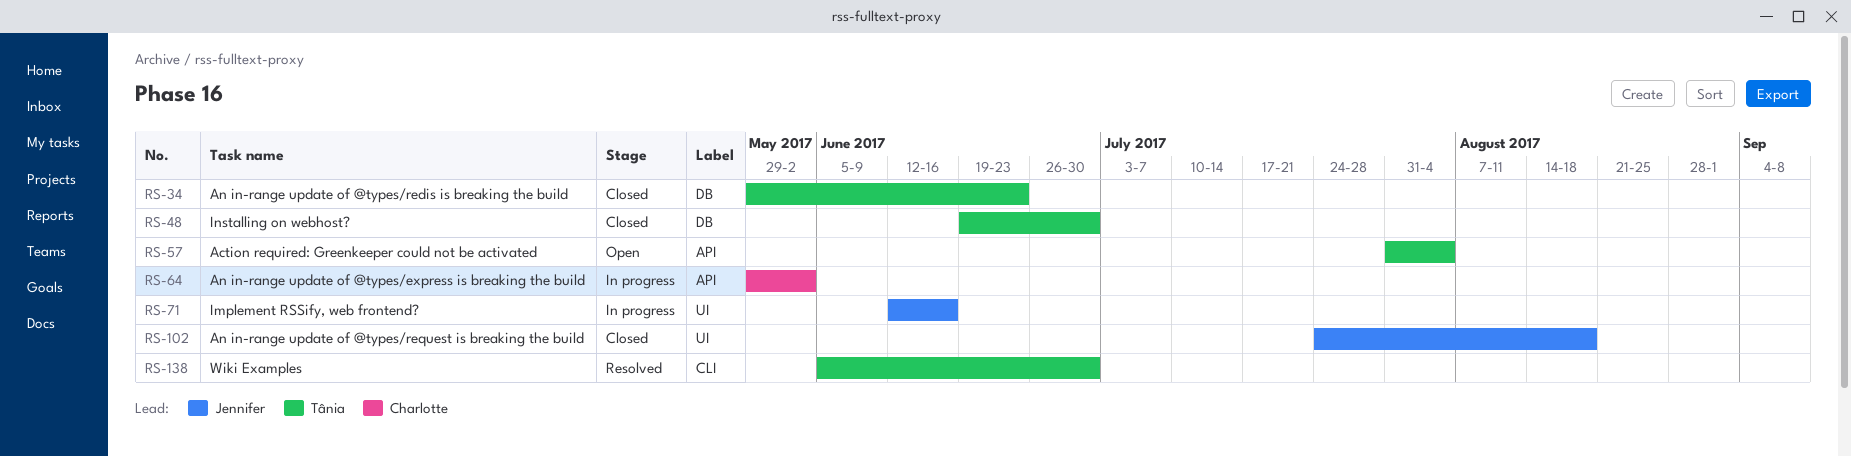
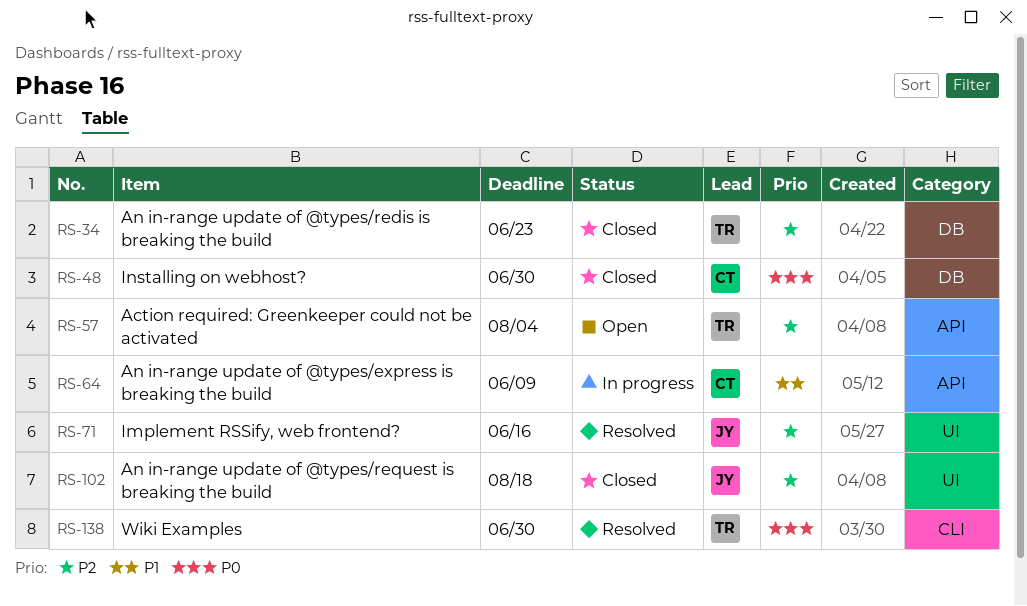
RS-48, owner: Tânia -> Charlotte
RS-64, due: Jun 2 -> Jun 9
RS-71, status: In progress -> Resolved

